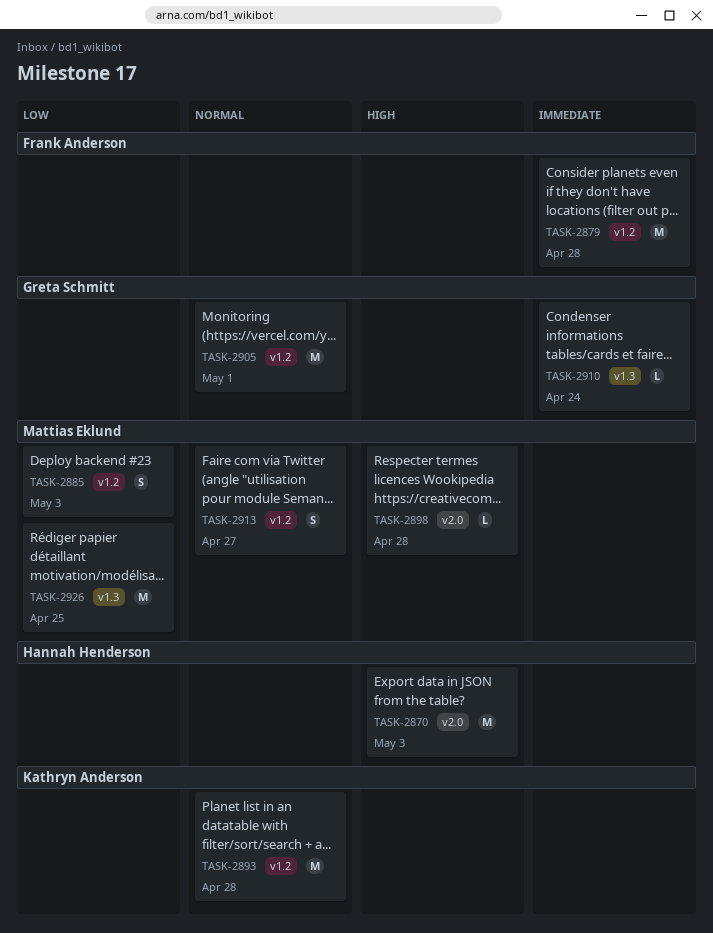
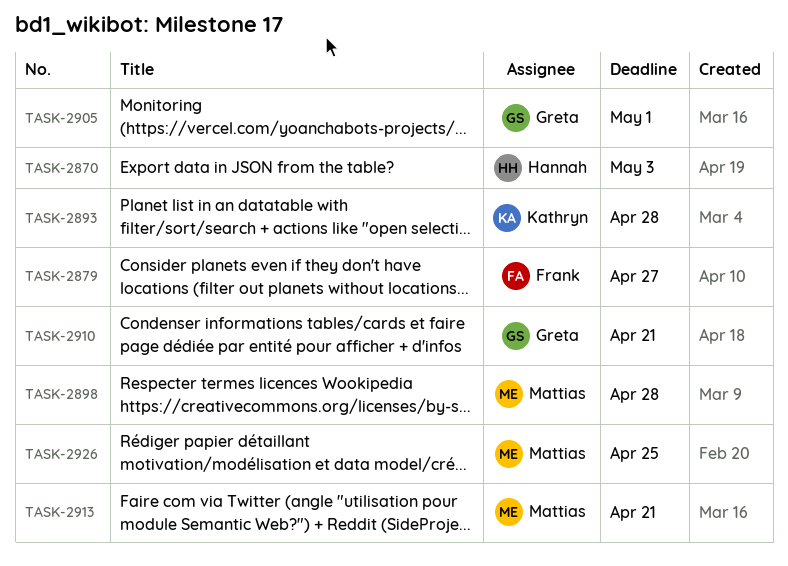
TASK-2879, due: Apr 28 -> Apr 27
TASK-2885: present -> none
TASK-2910, due: Apr 24 -> Apr 21
TASK-2913, due: Apr 27 -> Apr 21

